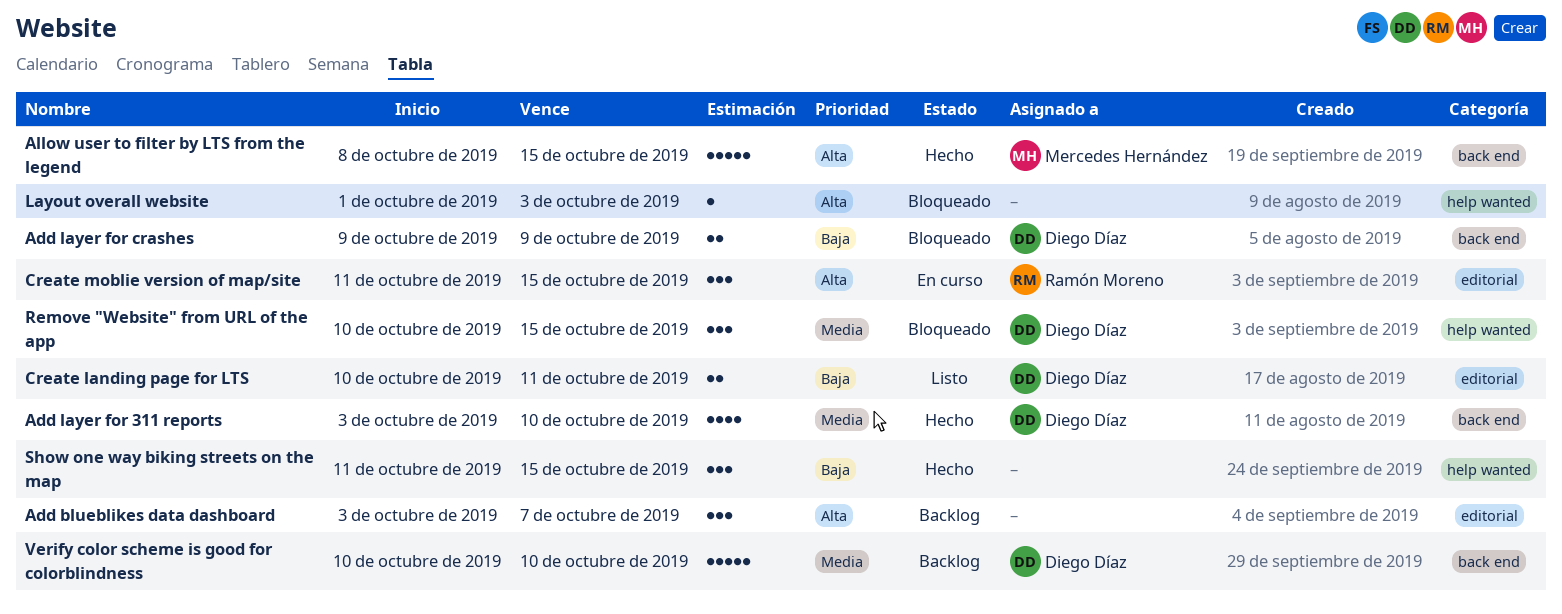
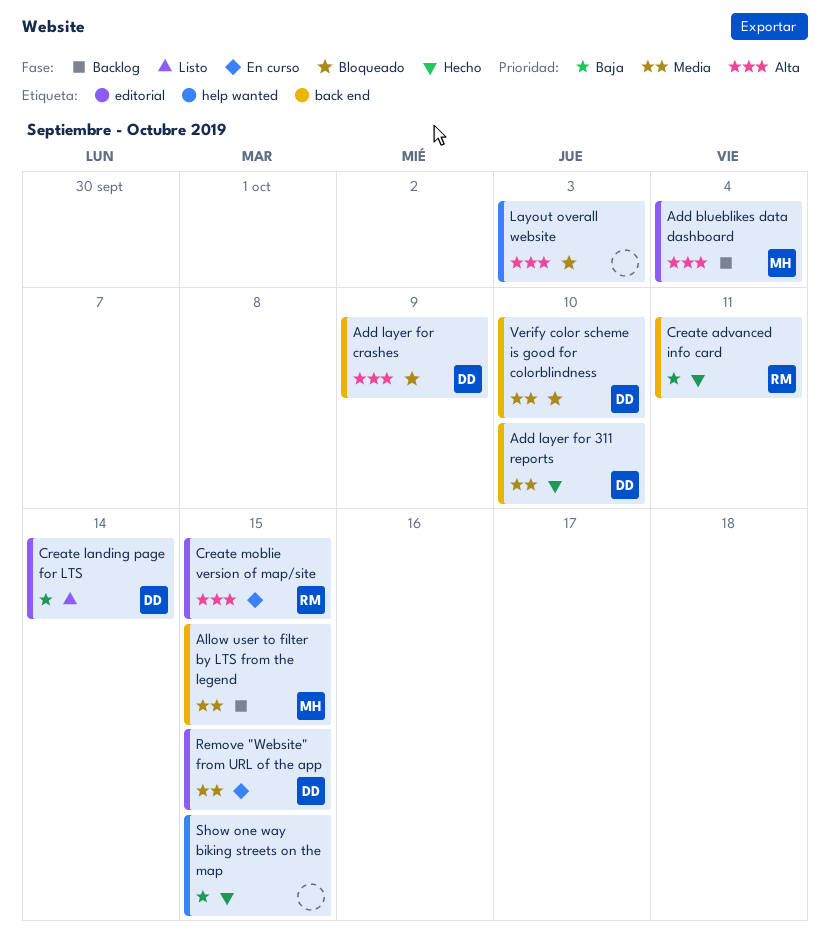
Add blueblikes data dashboard, owner: none -> Mercedes Hernández
Add blueblikes data dashboard, due: Oct 7 -> Oct 4
Add layer for crashes, priority: Baja -> Alta
Allow user to filter by LTS from the legend, status: Hecho -> Backlog
Allow user to filter by LTS from the legend, priority: Alta -> Media
Create advanced info card: none -> present
Create landing page for LTS, due: Oct 11 -> Oct 14
Remove "Website" from URL of the app, status: Bloqueado -> En curso
Remove "Website" from URL of the app, label: help wanted -> editorial
Verify color scheme is good for colorblindness, status: Backlog -> Bloqueado

